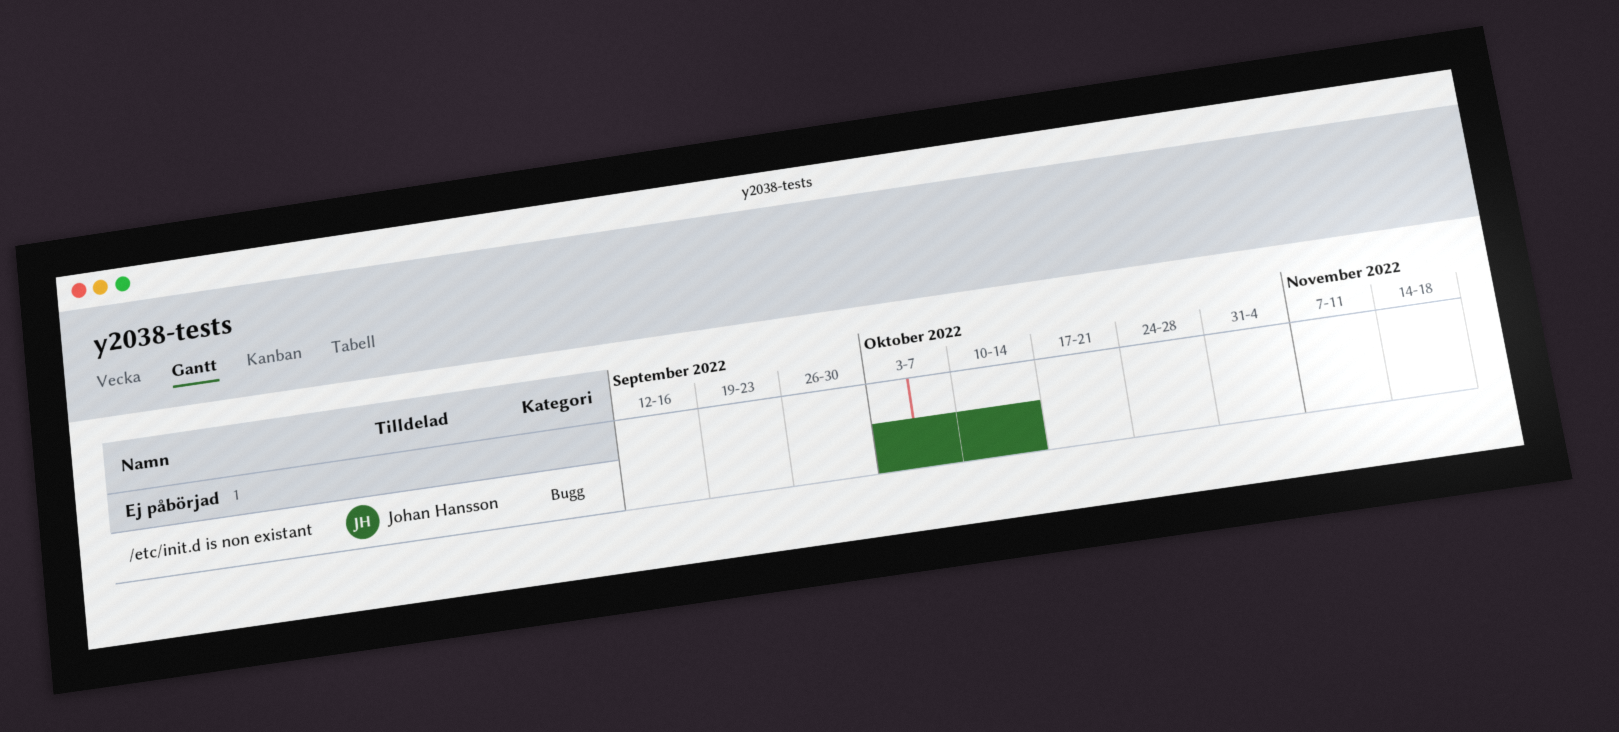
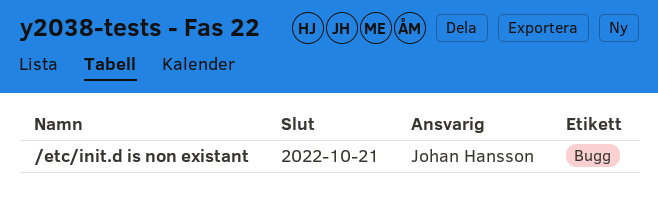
/etc/init.d is non existant, due: Oct 14 -> Oct 21

